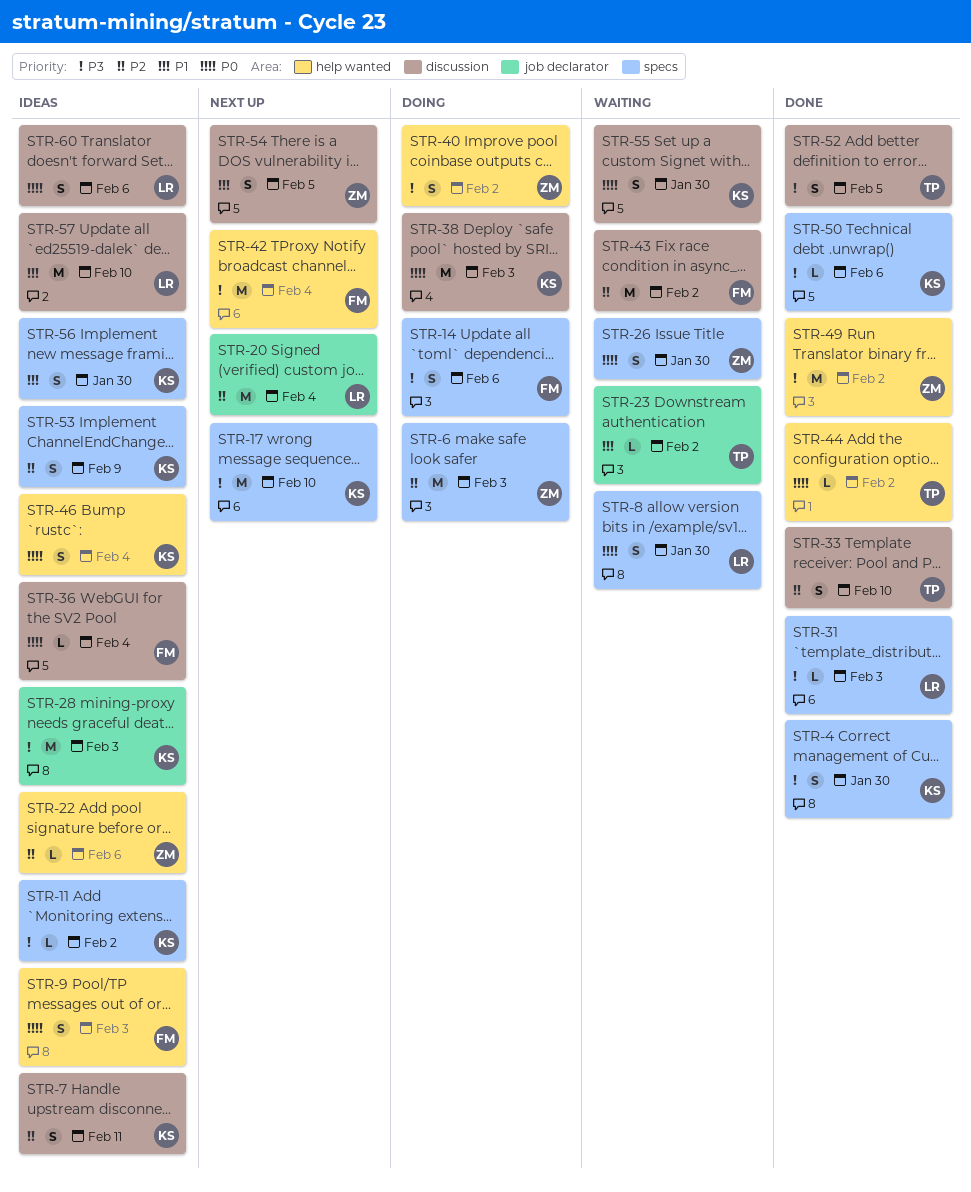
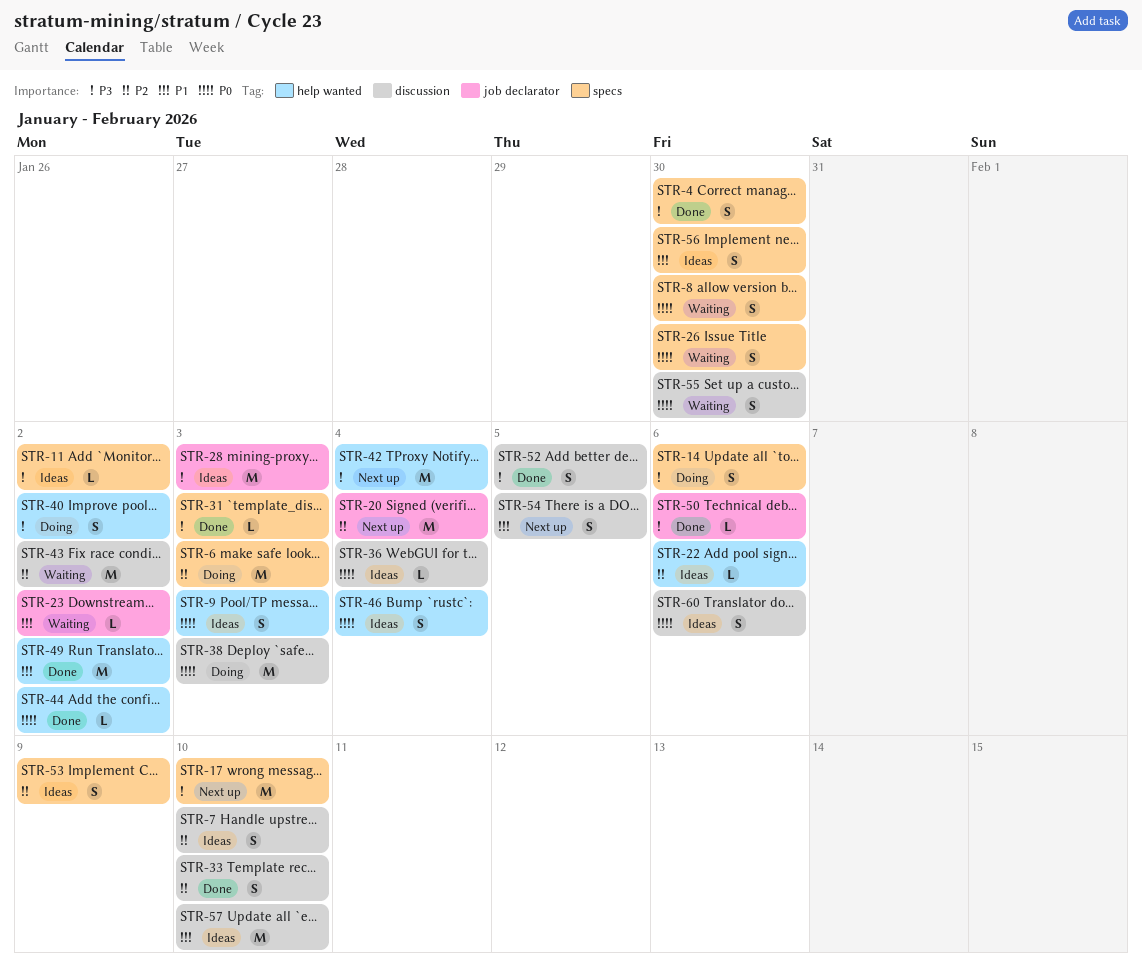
STR-7, due: Feb 11 -> Feb 10
STR-49, priority: P3 -> P1
STR-50, label: specs -> job declarator

